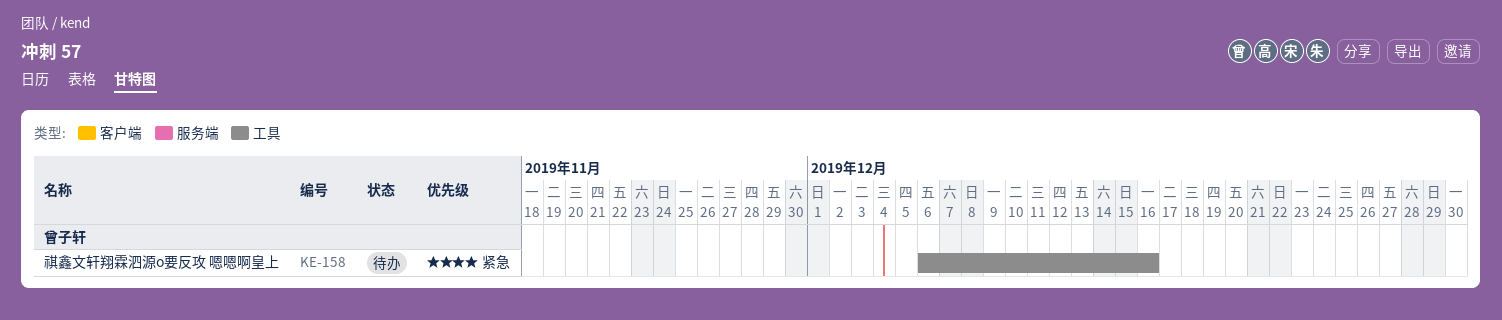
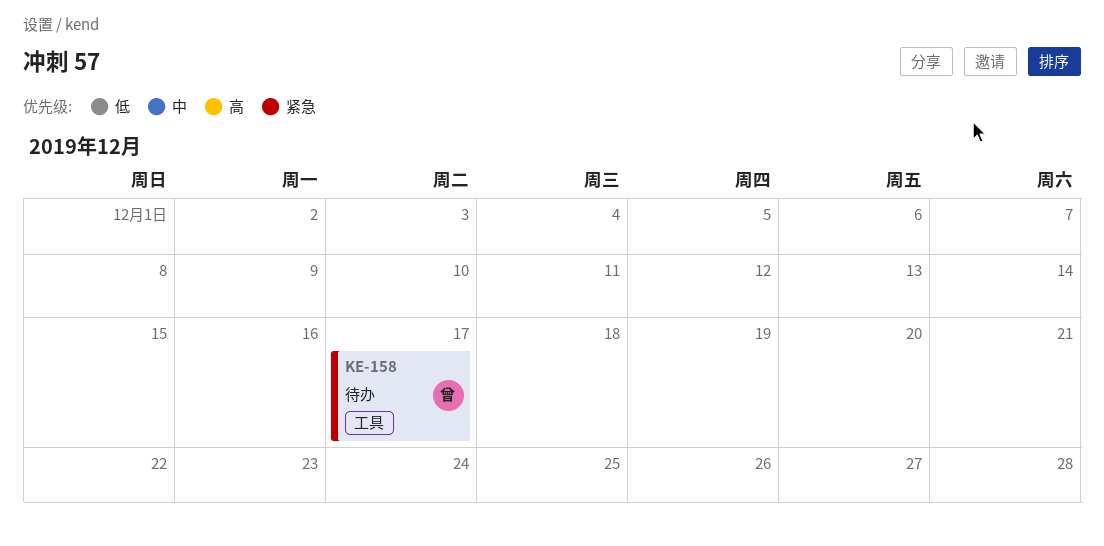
KE-158, due: Dec 16 -> Dec 17

